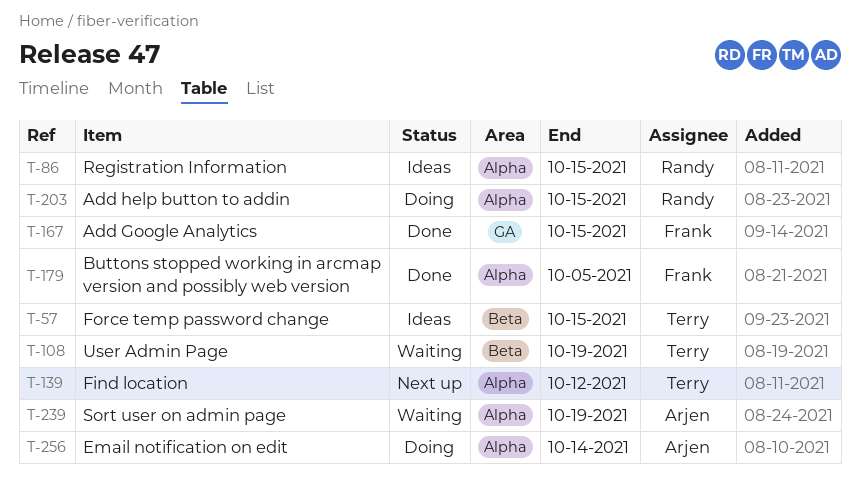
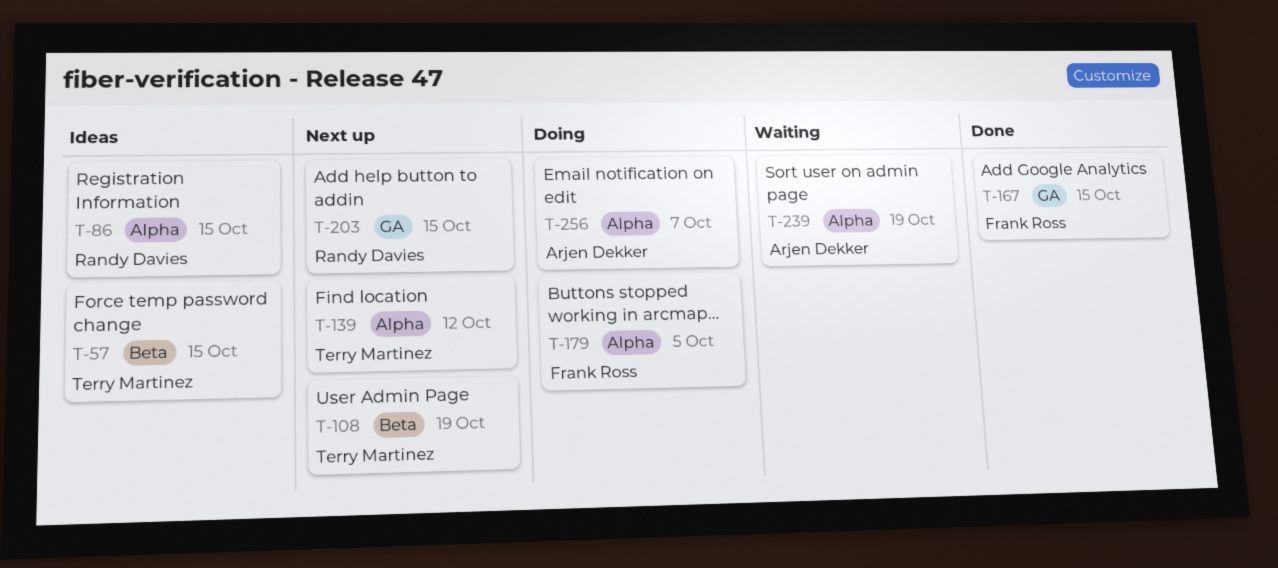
T-108, status: Waiting -> Next up
T-179, status: Done -> Doing
T-203, status: Doing -> Next up
T-203, label: Alpha -> GA
T-256, due: Oct 14 -> Oct 7

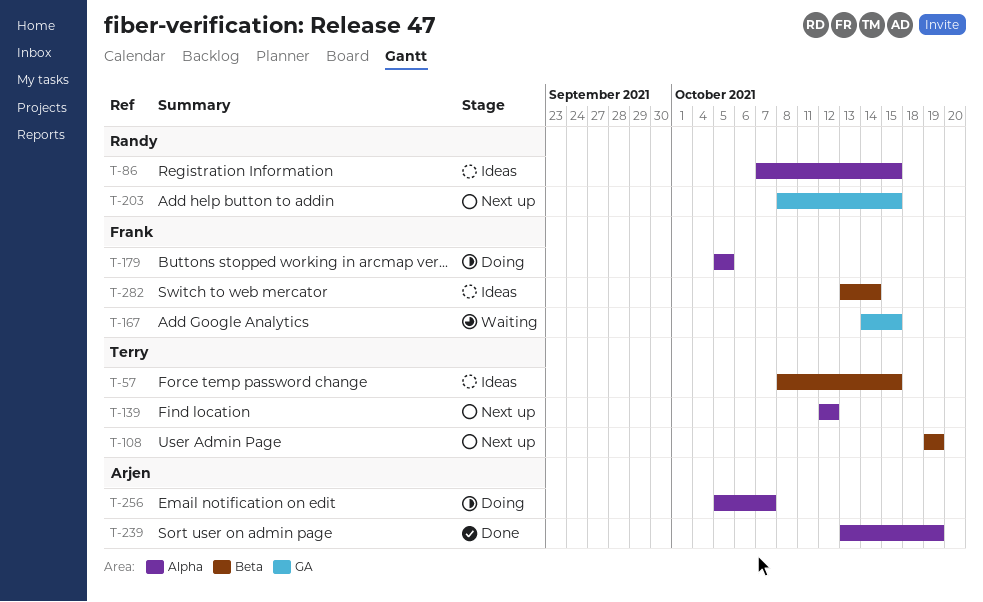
T-167, status: Done -> Waiting
T-239, status: Waiting -> Done
T-282: none -> present

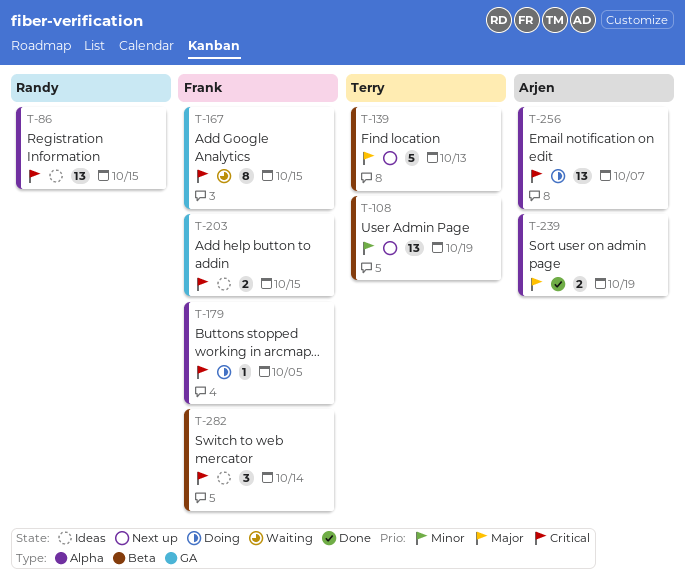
T-57: present -> none
T-139, label: Alpha -> Beta
T-139, due: Oct 12 -> Oct 13
T-203, status: Next up -> Ideas
T-203, owner: Randy -> Frank

